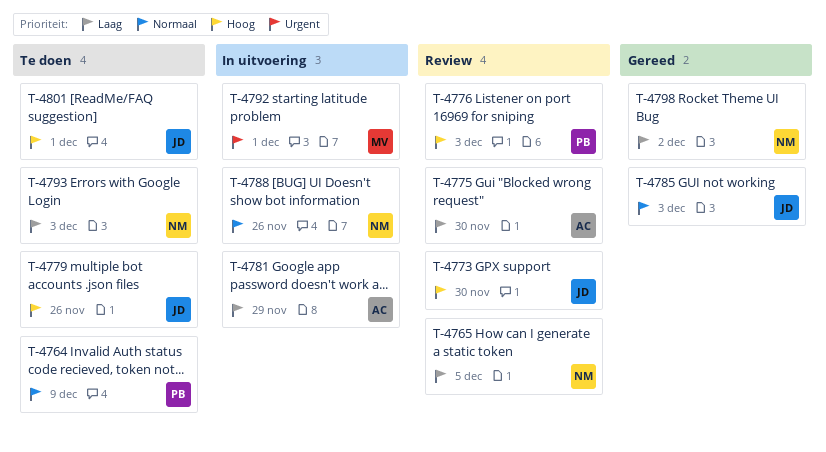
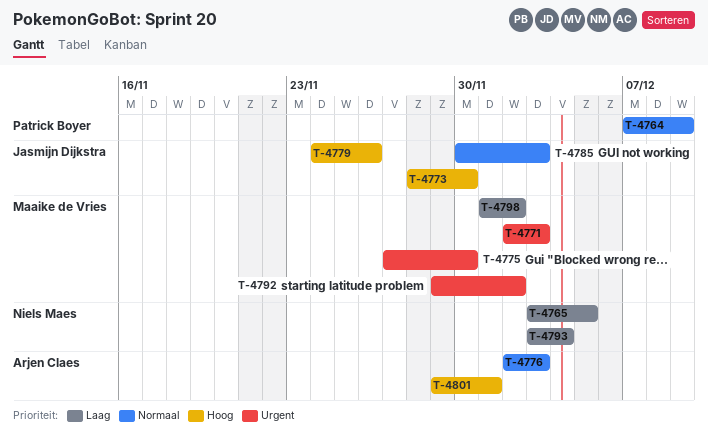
T-4771: none -> present
T-4775, owner: Arjen Claes -> Maaike de Vries
T-4775, priority: Laag -> Urgent
T-4776, owner: Patrick Boyer -> Arjen Claes
T-4776, priority: Hoog -> Normaal
T-4781: present -> none
T-4788: present -> none
T-4792, due: Dec 1 -> Dec 2
T-4793, due: Dec 3 -> Dec 4
T-4798, owner: Niels Maes -> Maaike de Vries
T-4801, owner: Jasmijn Dijkstra -> Arjen Claes

